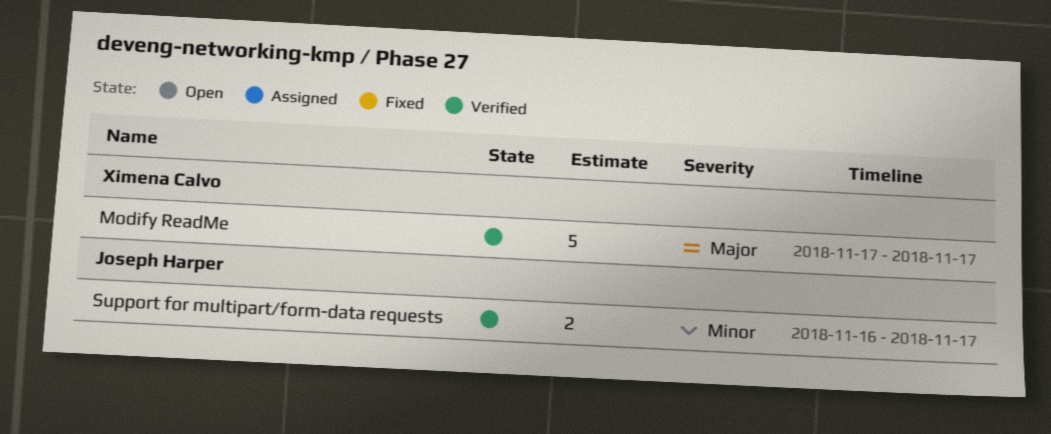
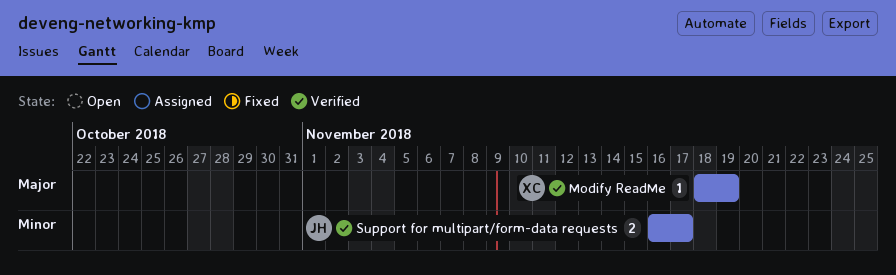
Modify ReadMe, estimate: 5 -> 1
Modify ReadMe, start: Nov 17 -> Nov 18
Modify ReadMe, due: Nov 17 -> Nov 19

